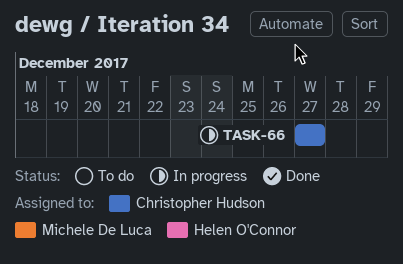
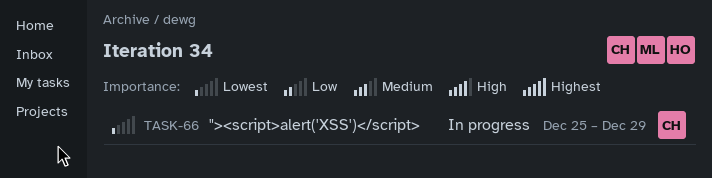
TASK-66, start: Dec 27 -> Dec 25
TASK-66, due: Dec 27 -> Dec 29

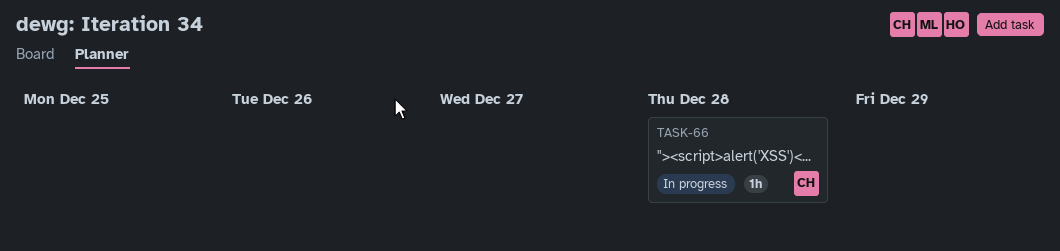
TASK-66, due: Dec 29 -> Dec 28

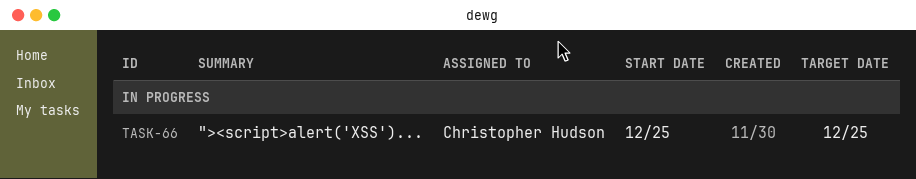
TASK-66, due: Dec 28 -> Dec 25

